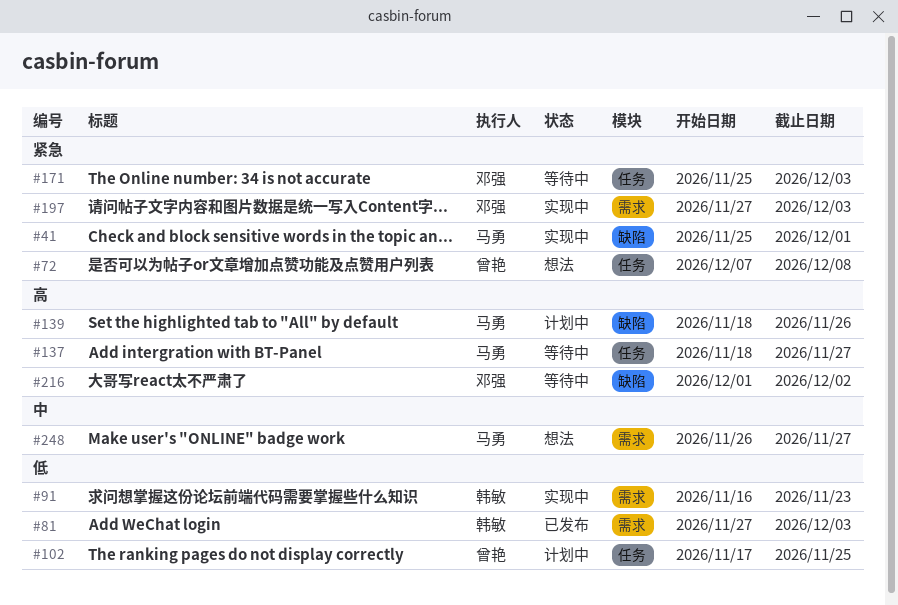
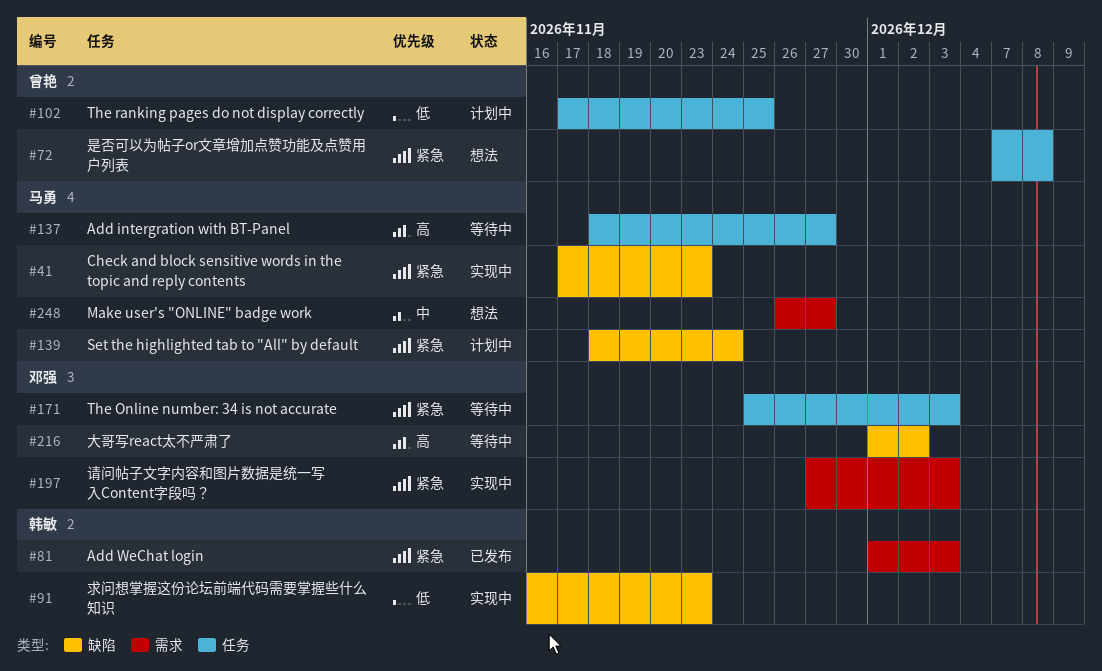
#41, start: Nov 25 -> Nov 17
#41, due: Dec 1 -> Nov 23
#81, priority: 低 -> 紧急
#81, start: Nov 27 -> Dec 1
#91, label: 需求 -> 缺陷
#139, priority: 高 -> 紧急
#139, due: Nov 26 -> Nov 24

